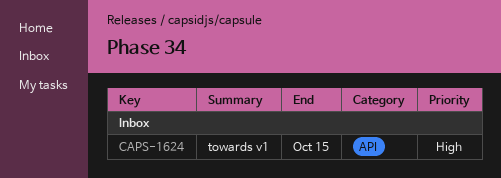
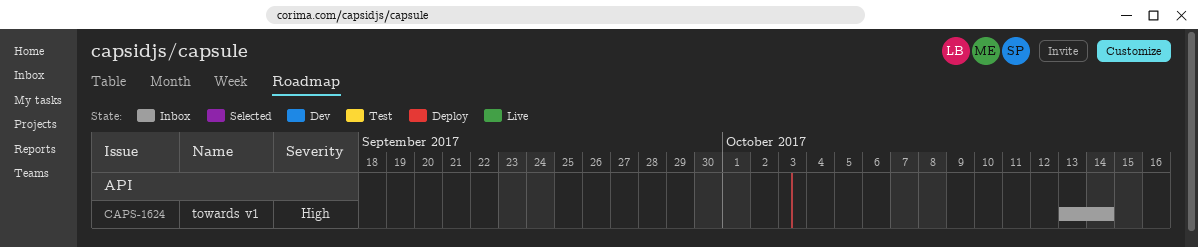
CAPS-1624, due: Oct 15 -> Oct 14

